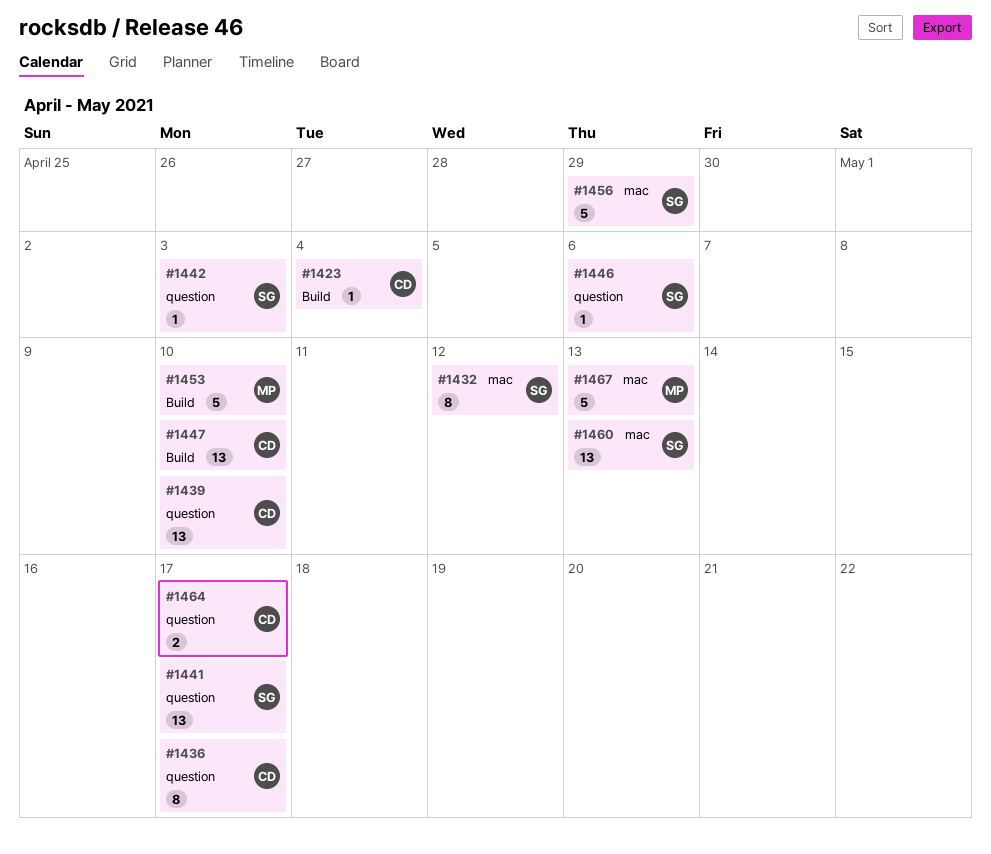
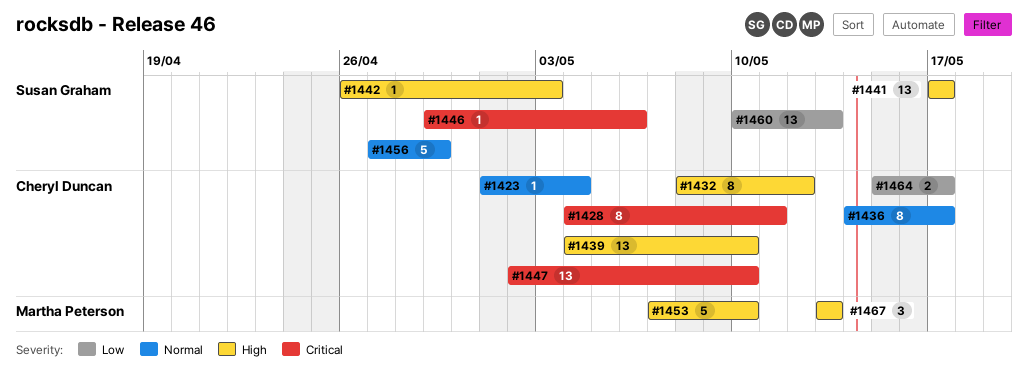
#1428: none -> present
#1432, owner: Susan Graham -> Cheryl Duncan
#1467, estimate: 5 -> 3

